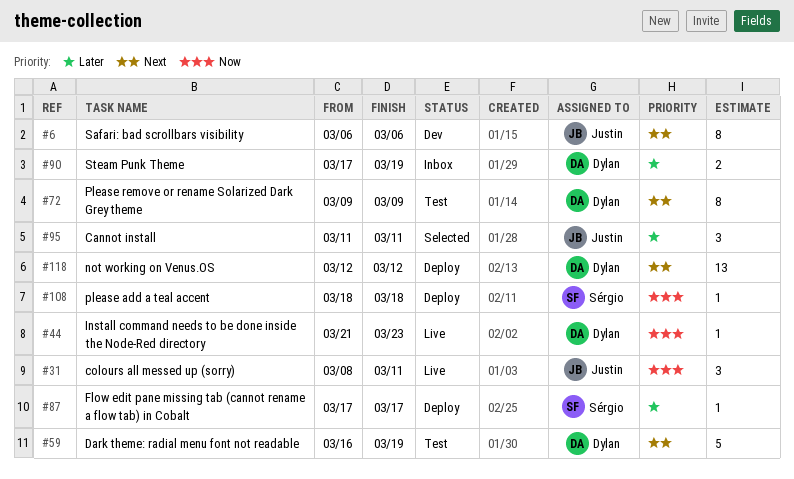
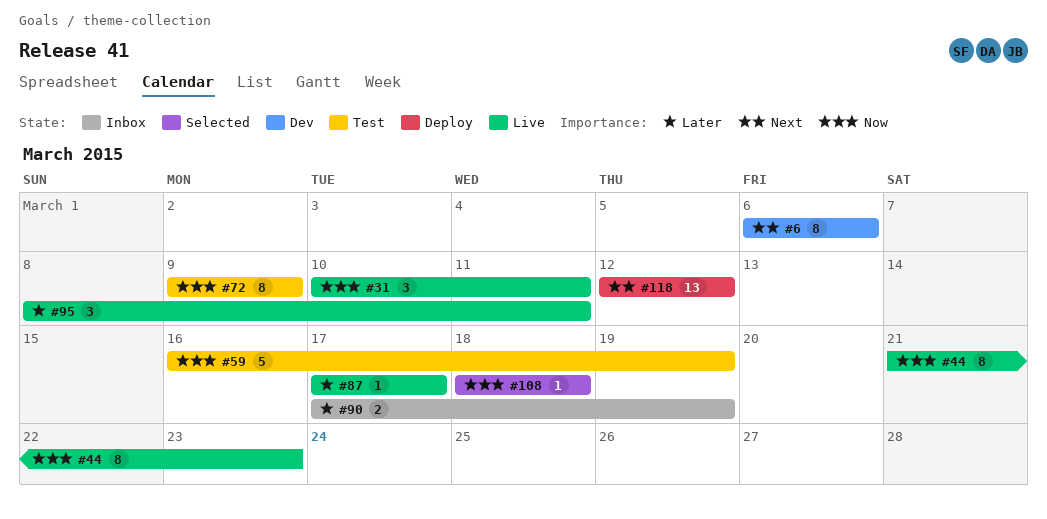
#31, start: Mar 8 -> Mar 10
#44, estimate: 1 -> 8
#59, priority: Next -> Now
#72, priority: Next -> Now
#87, status: Deploy -> Live
#95, status: Selected -> Live
#95, start: Mar 11 -> Mar 8
#108, status: Deploy -> Selected

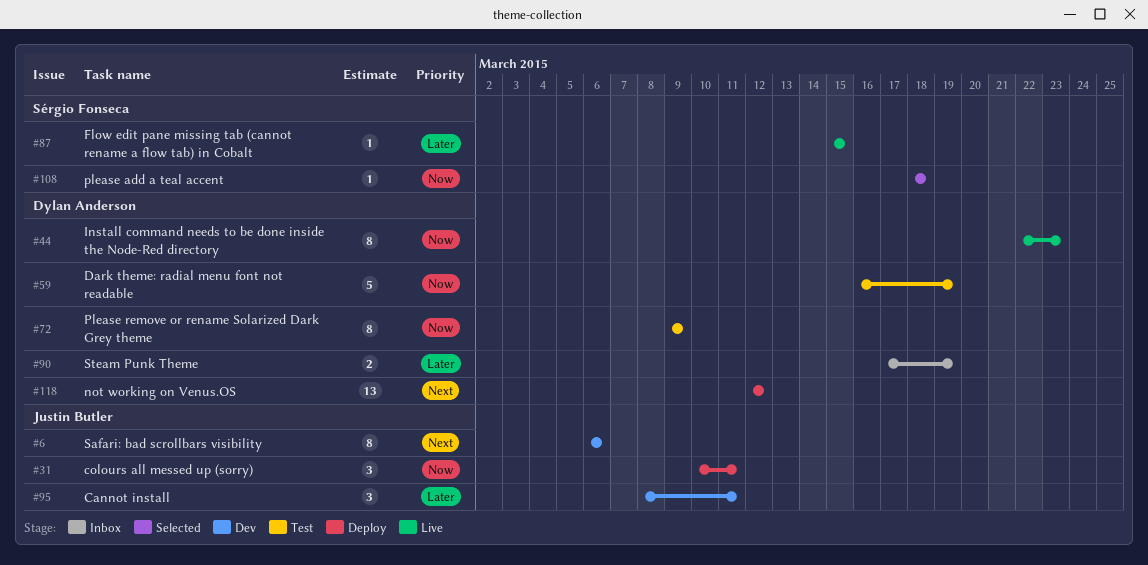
#31, status: Live -> Deploy
#44, start: Mar 21 -> Mar 22
#87, start: Mar 17 -> Mar 15
#87, due: Mar 17 -> Mar 15
#95, status: Live -> Dev

